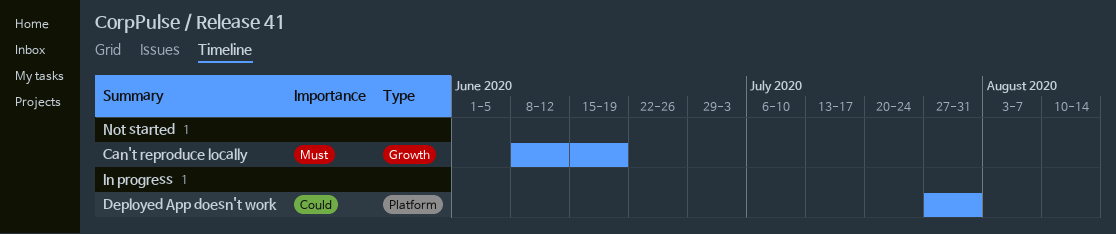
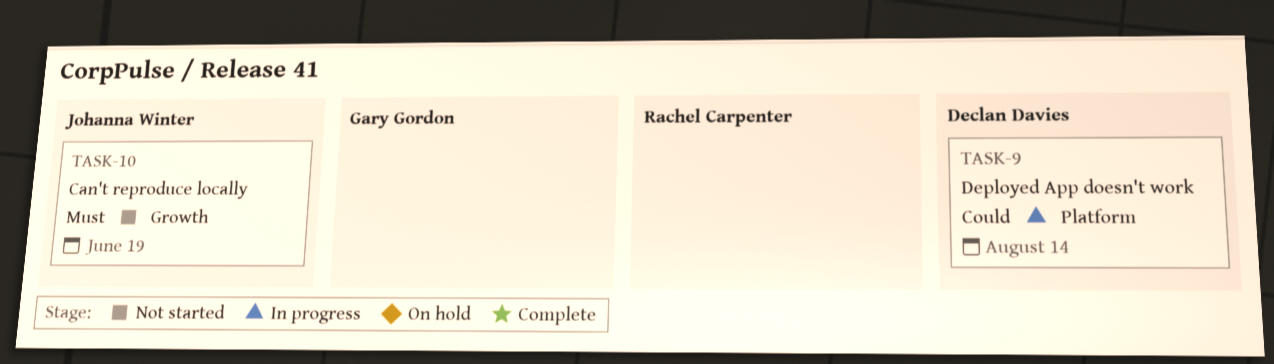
Deployed App doesn't work, due: Jul 31 -> Aug 14

